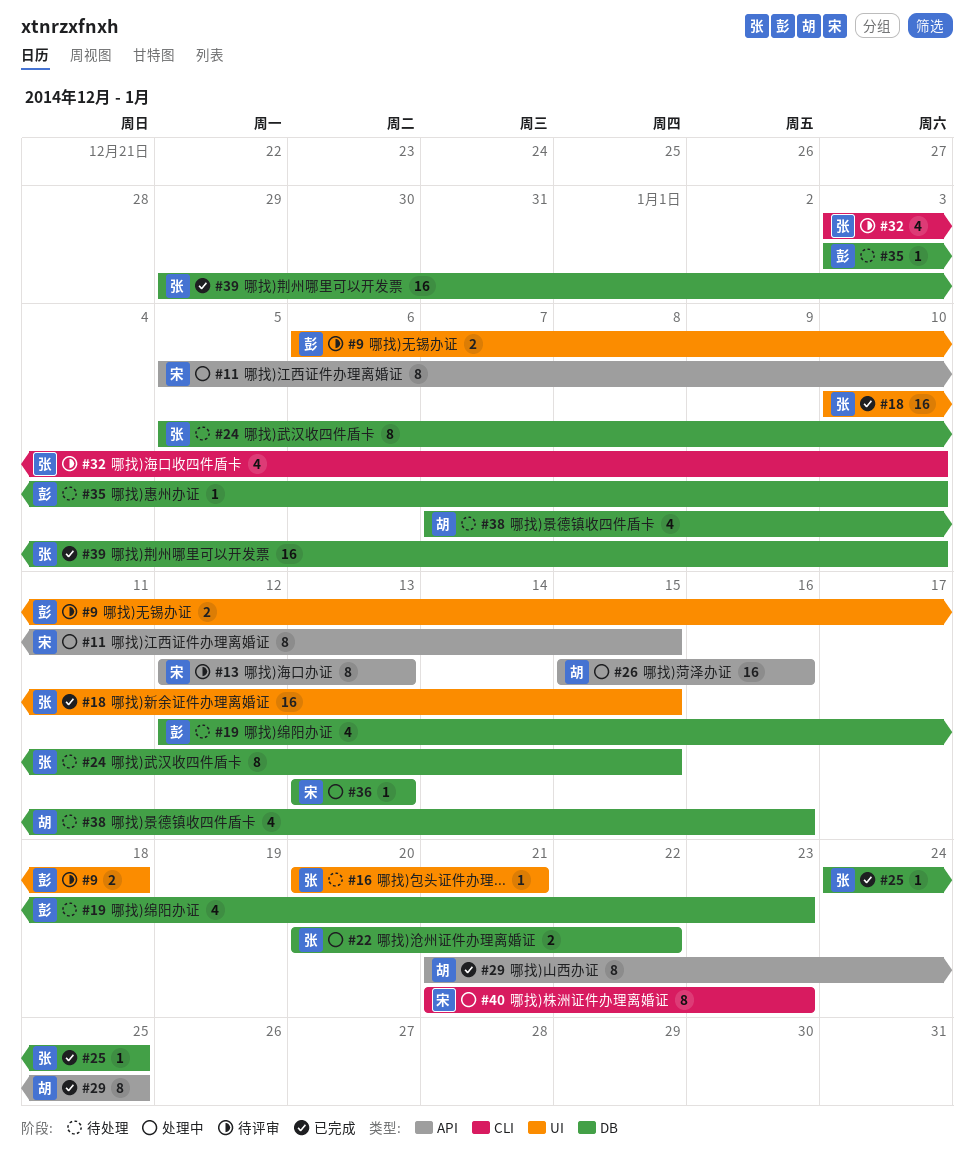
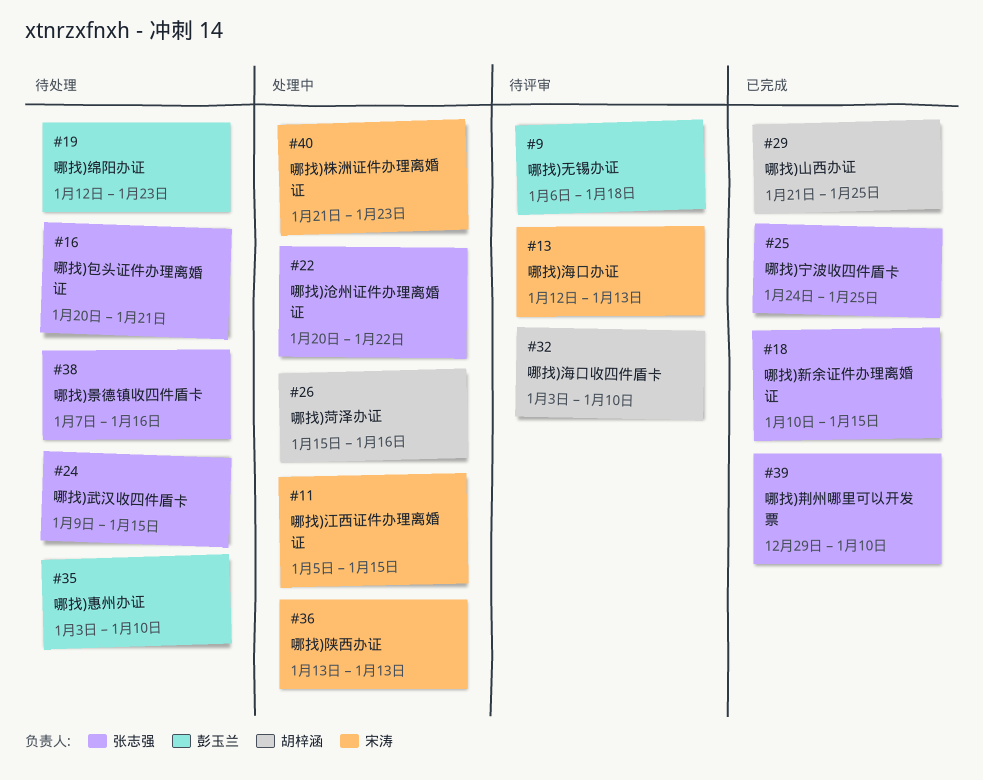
#24, start: Jan 5 -> Jan 9
#32, owner: 张志强 -> 胡梓涵
#38, owner: 胡梓涵 -> 张志强

